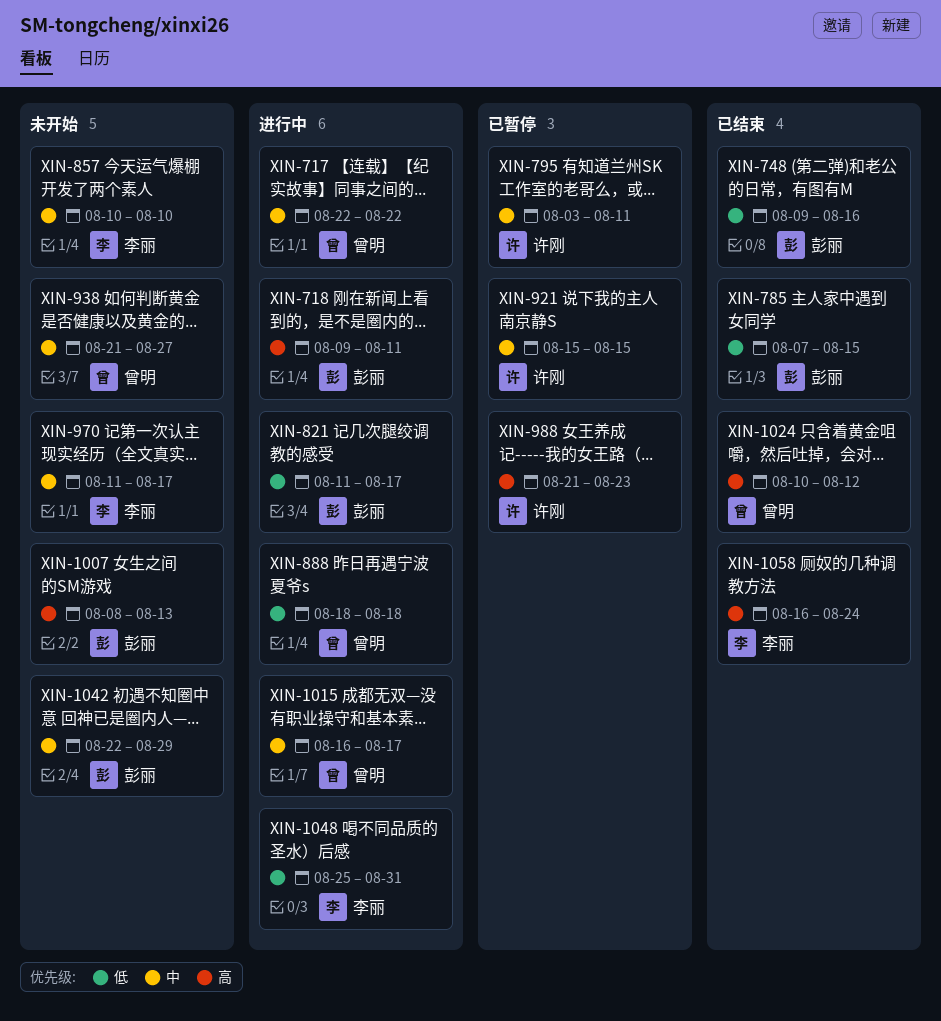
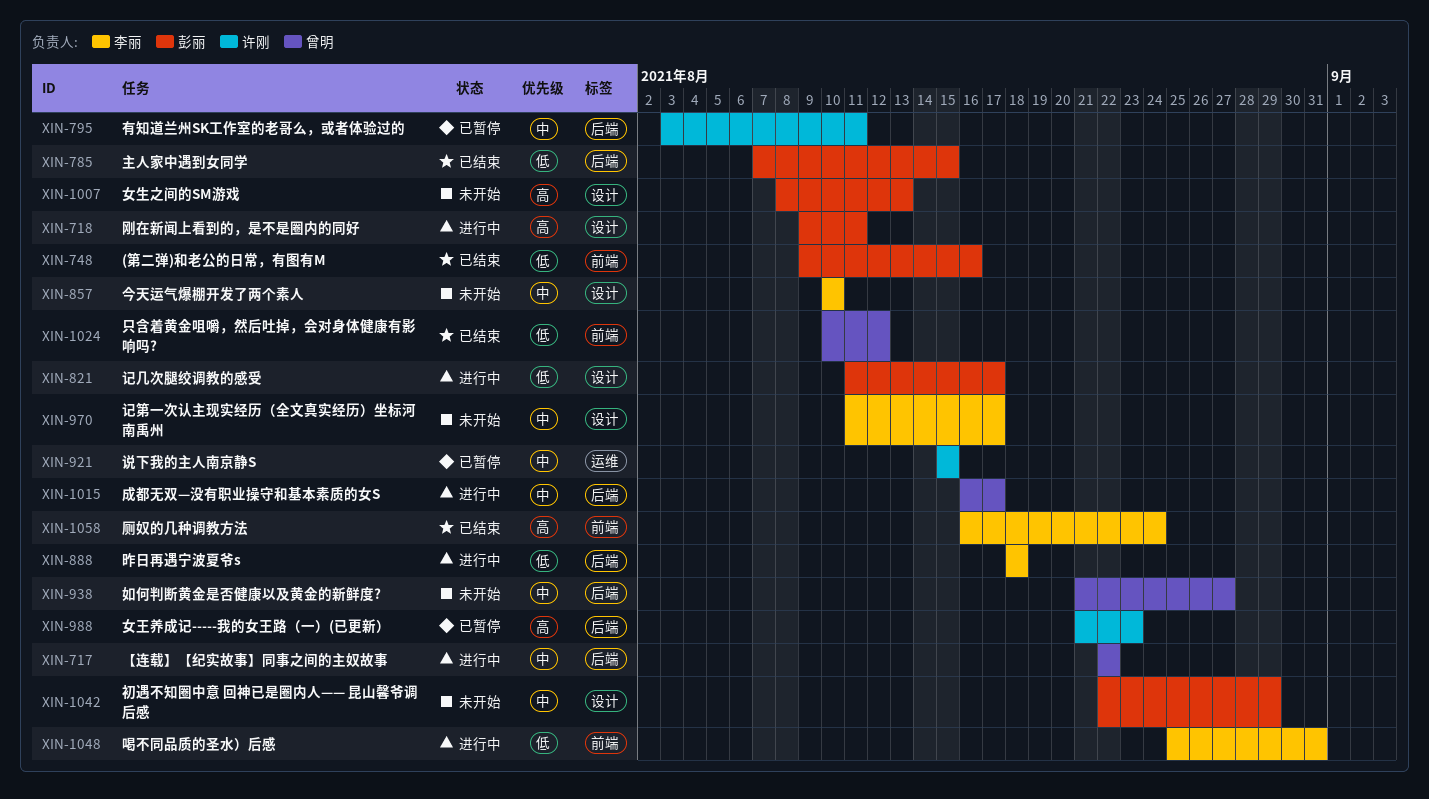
XIN-888, owner: 曾明 -> 李丽
XIN-1024, priority: 高 -> 低

